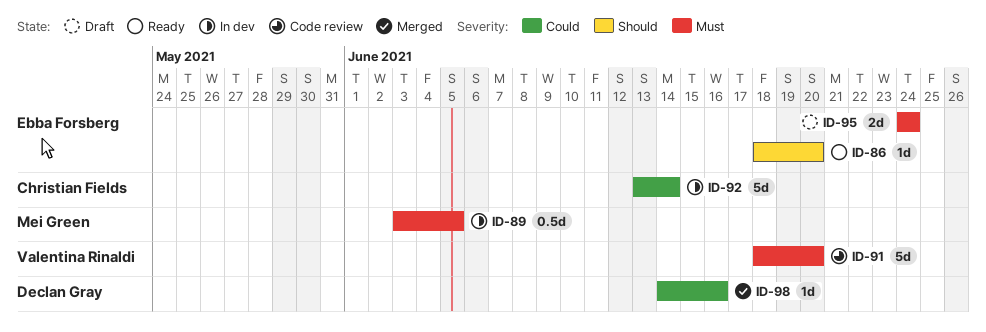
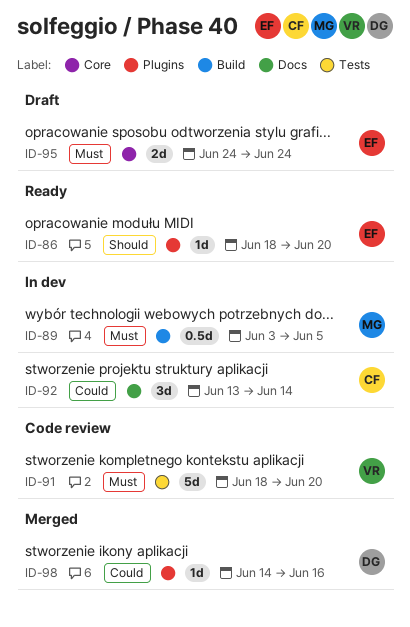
ID-92, estimate: 5d -> 3d

